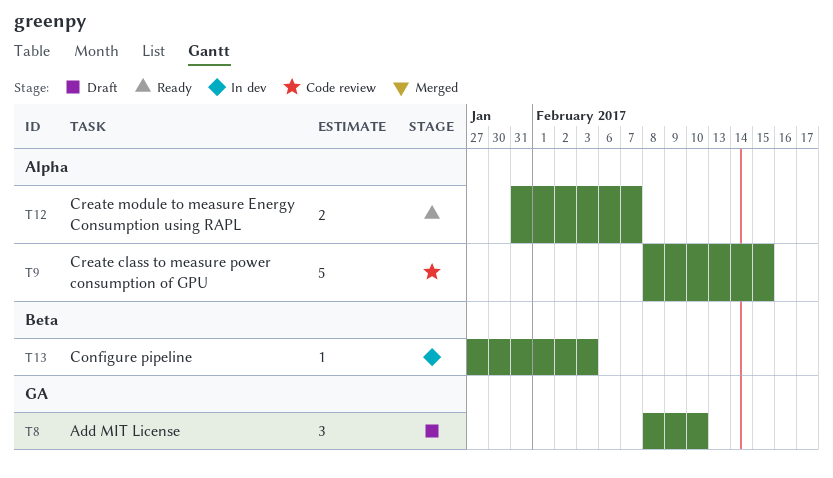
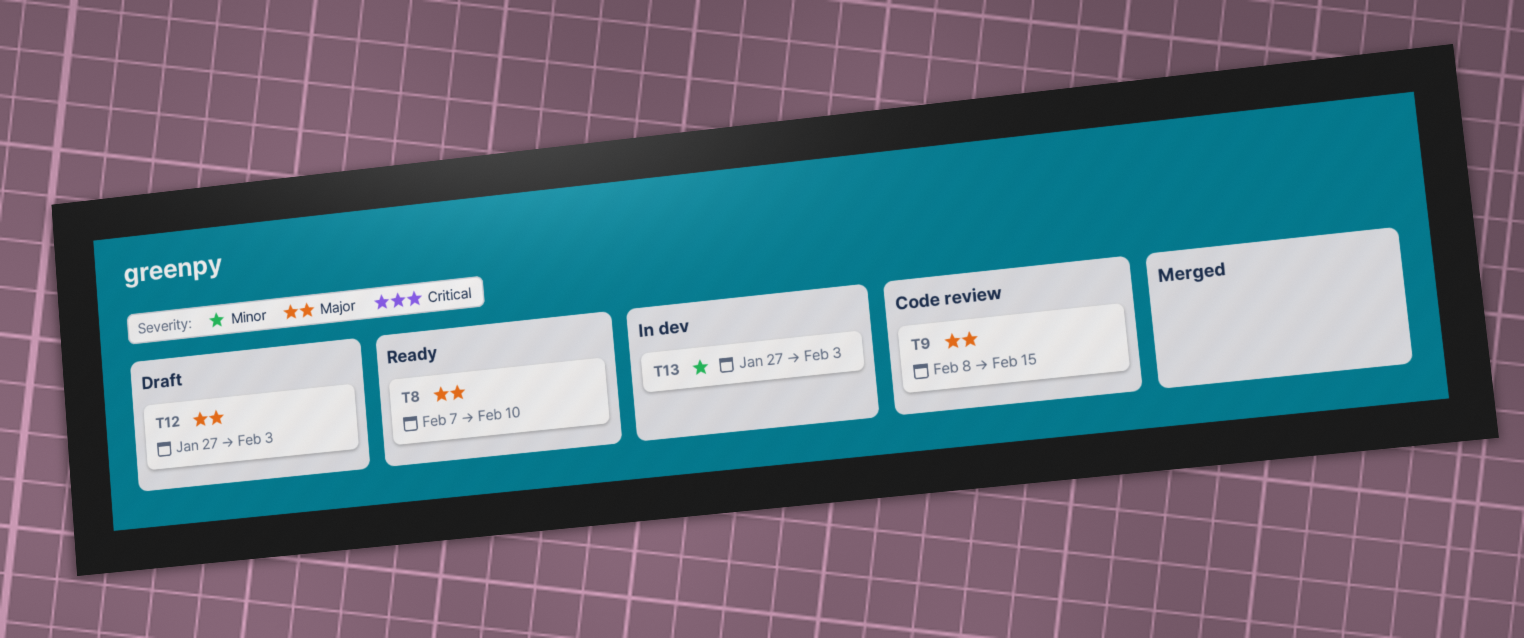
T8, status: Draft -> Ready
T8, start: Feb 8 -> Feb 7
T12, status: Ready -> Draft
T12, start: Jan 31 -> Jan 27
T12, due: Feb 7 -> Feb 3

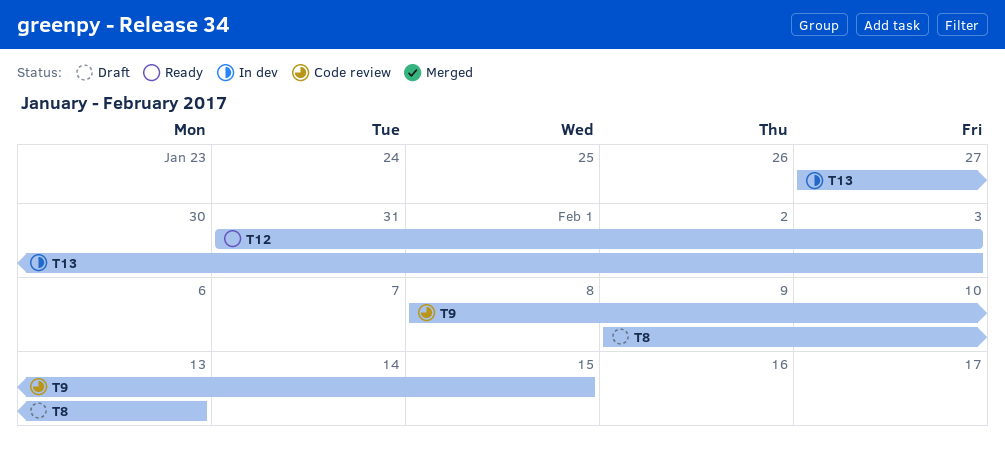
T8, status: Ready -> Draft
T8, start: Feb 7 -> Feb 9
T8, due: Feb 10 -> Feb 13
T12, status: Draft -> Ready
T12, start: Jan 27 -> Jan 31

